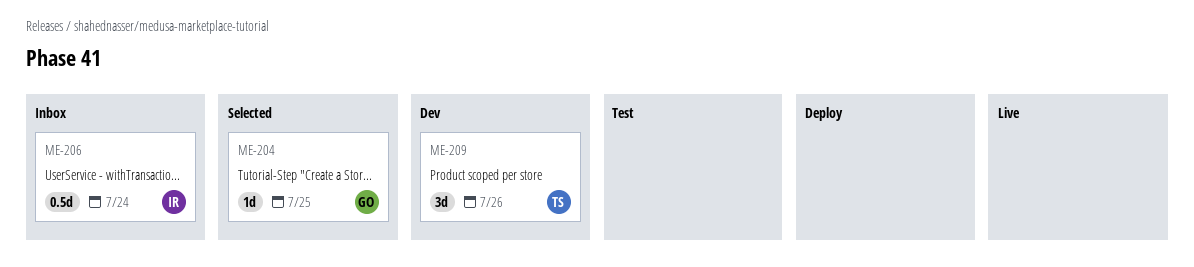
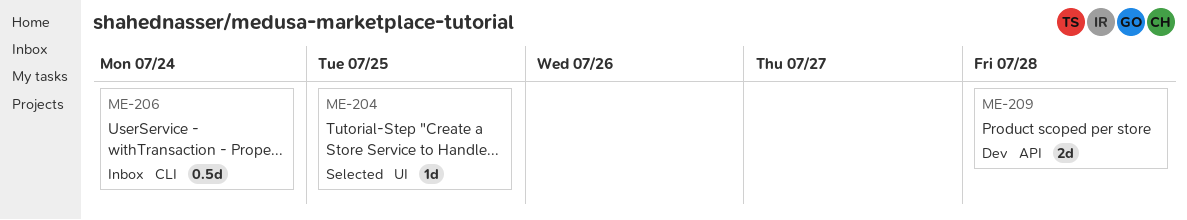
ME-209, estimate: 3d -> 2d
ME-209, due: Jul 26 -> Jul 28

